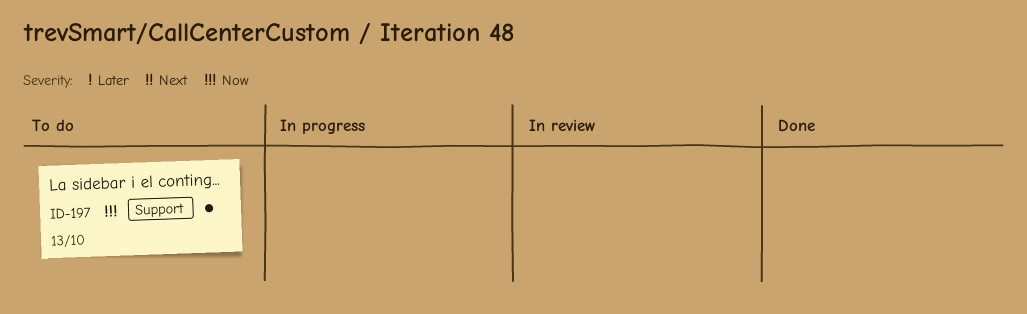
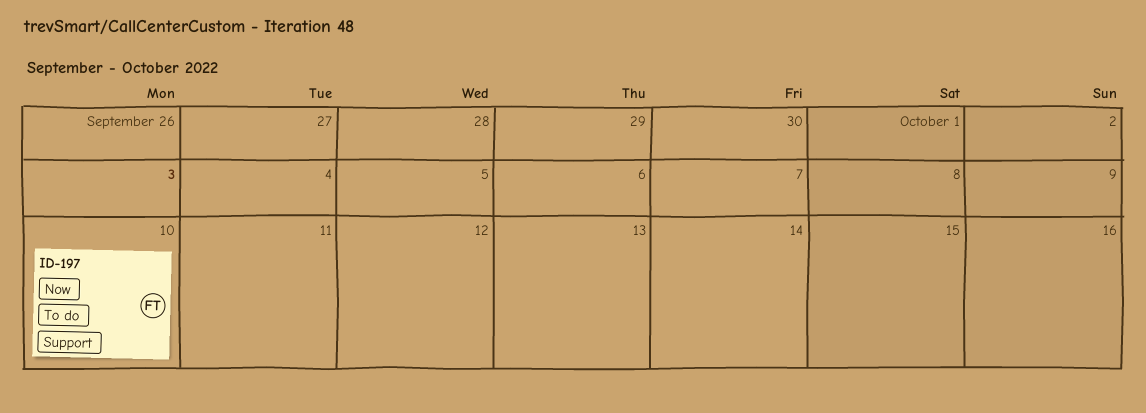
ID-197, due: Oct 13 -> Oct 10

